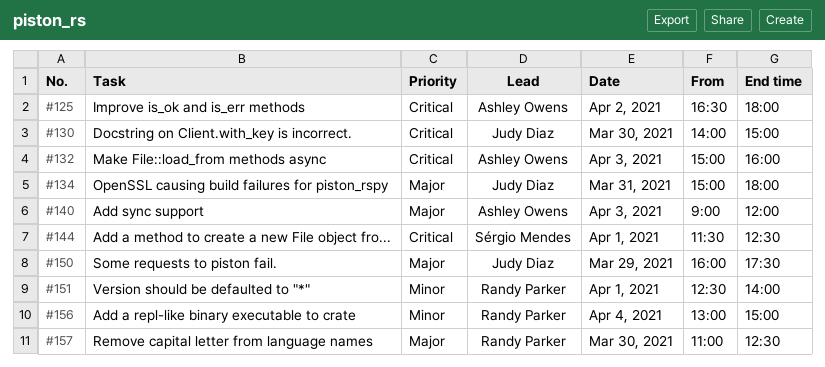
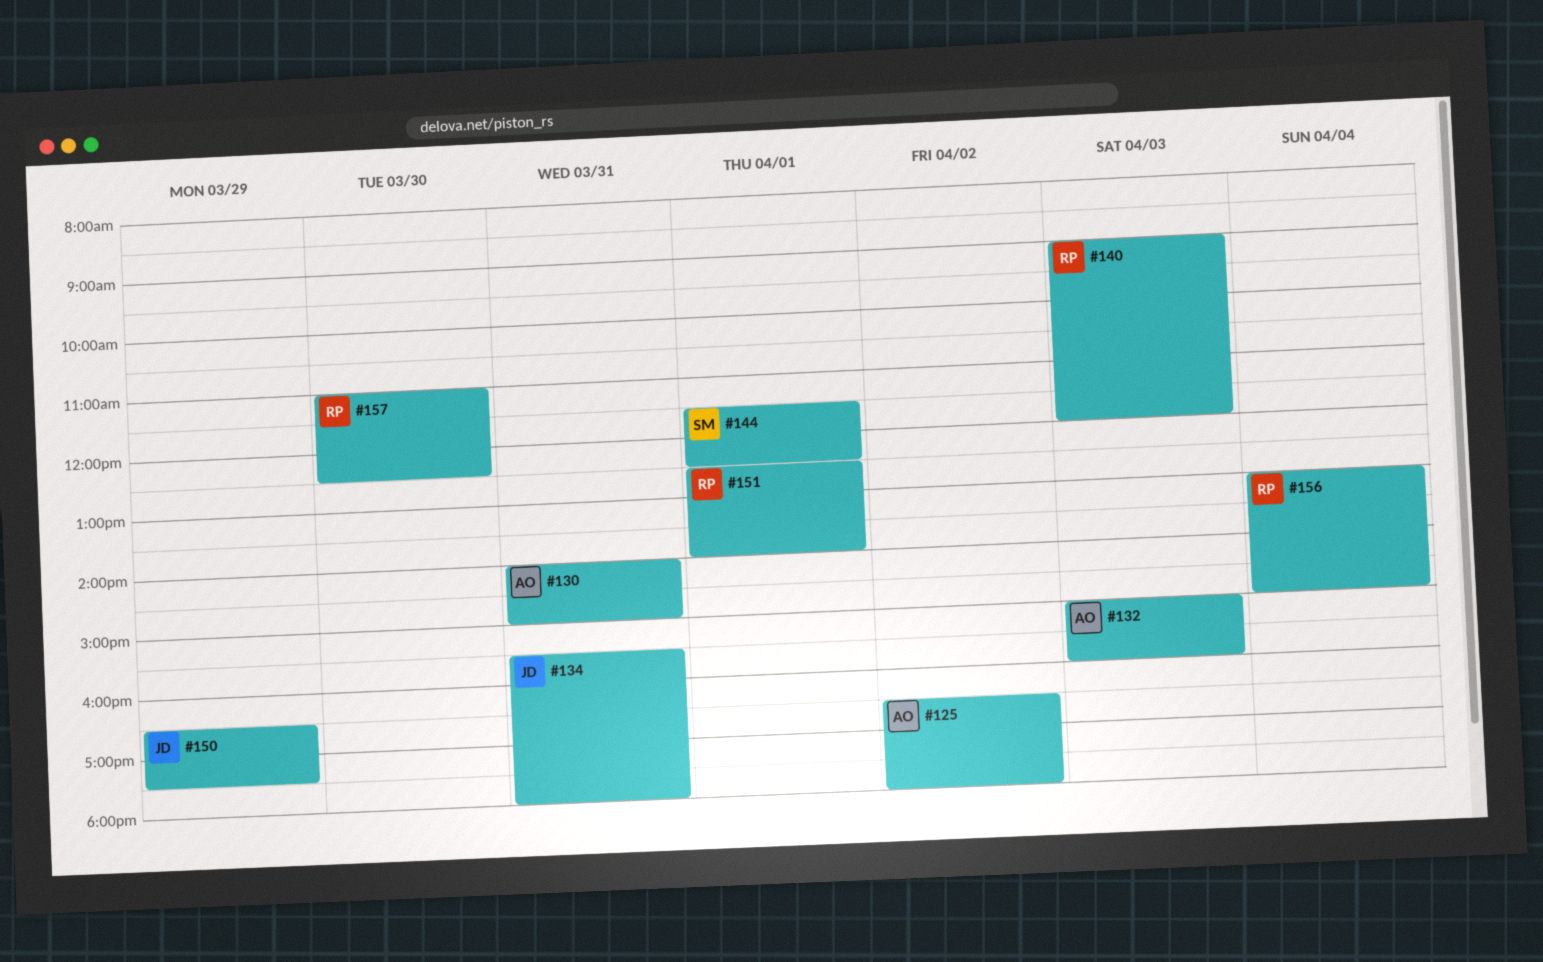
#130, owner: Judy Diaz -> Ashley Owens
#130, day: Mar 30 -> Mar 31
#134, begins: 15:00 -> 15:30
#140, owner: Ashley Owens -> Randy Parker
#150, begins: 16:00 -> 16:30

